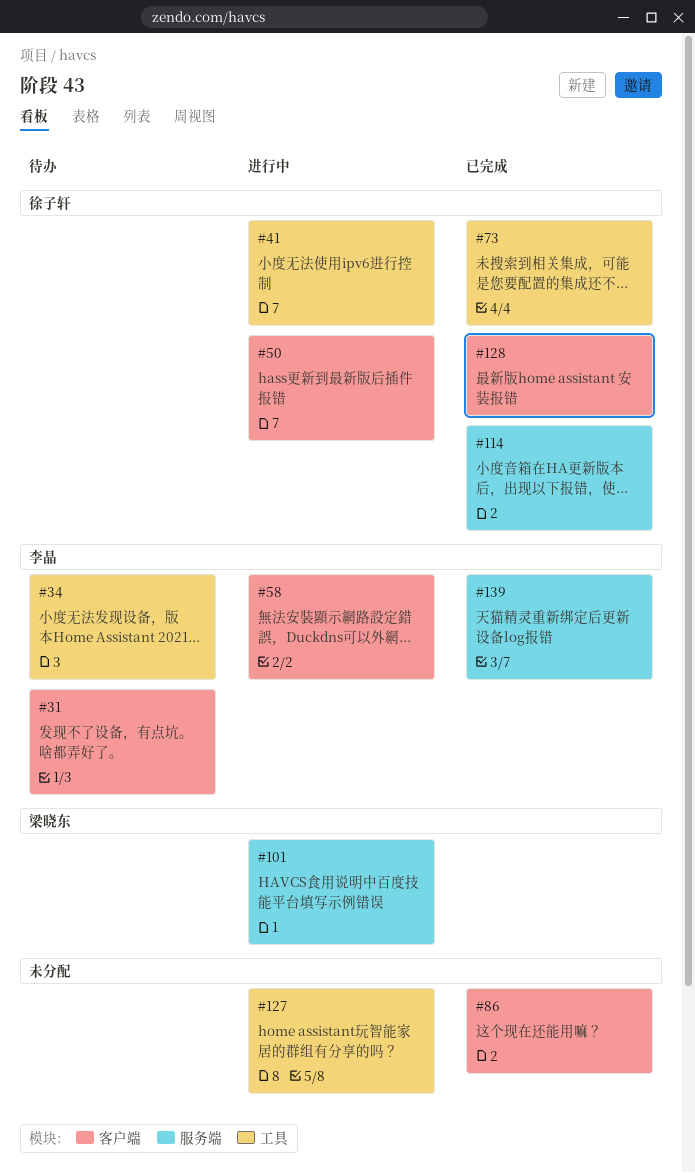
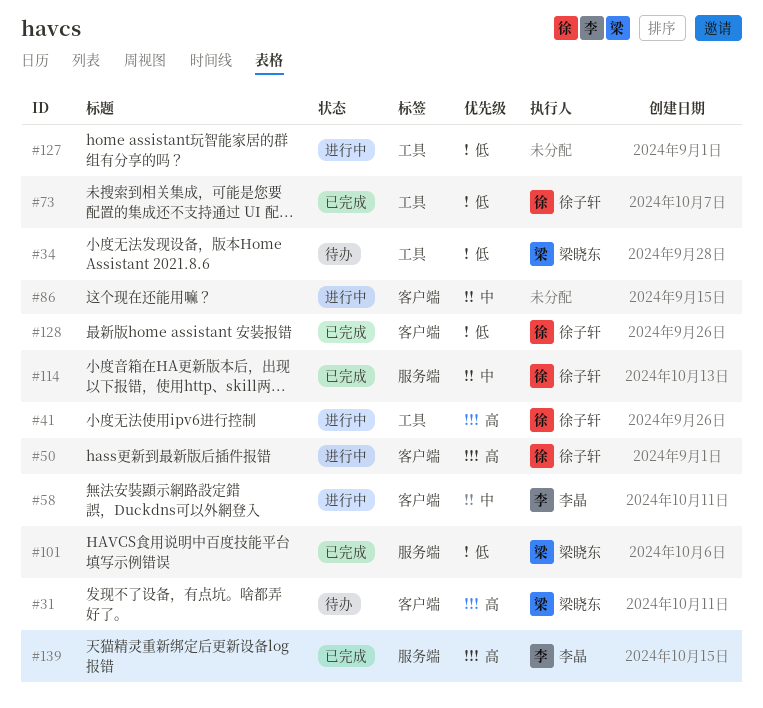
#31, owner: 李晶 -> 梁晓东
#34, owner: 李晶 -> 梁晓东
#86, status: 已完成 -> 进行中
#101, status: 进行中 -> 已完成

